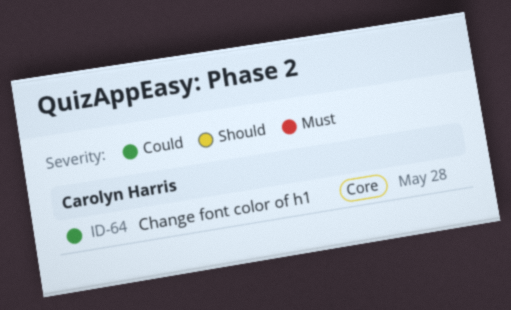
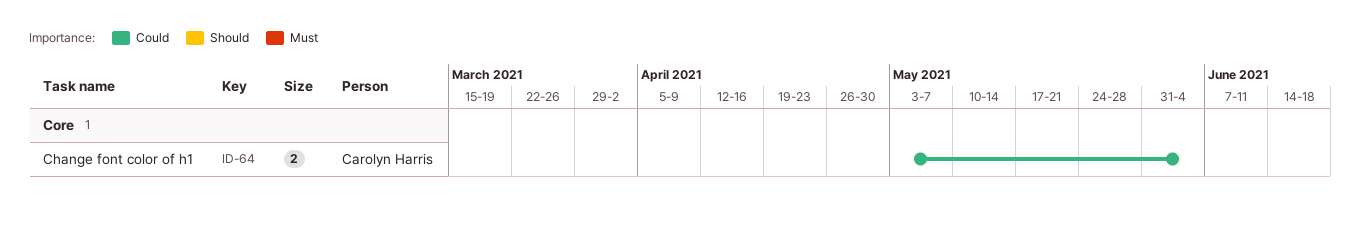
ID-64, due: May 28 -> Jun 4

